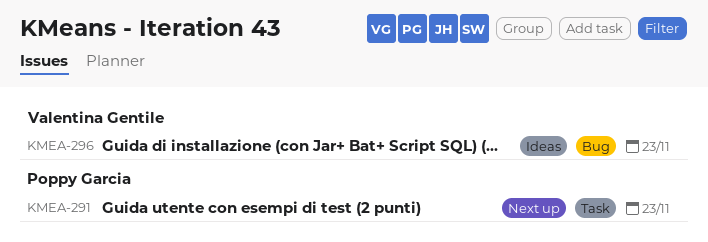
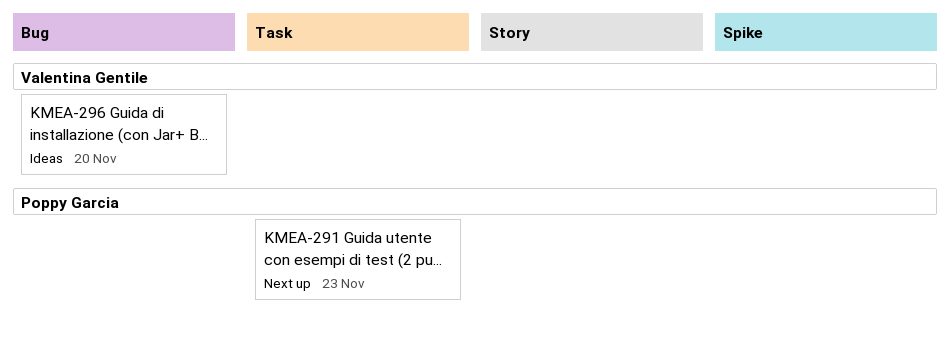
KMEA-296, due: Nov 23 -> Nov 20

